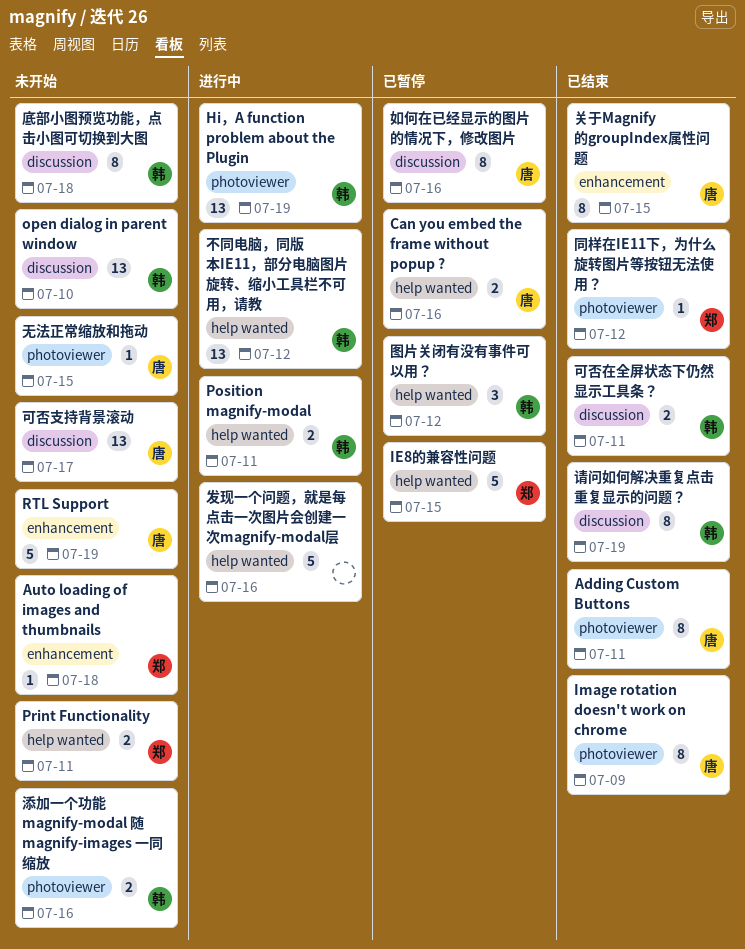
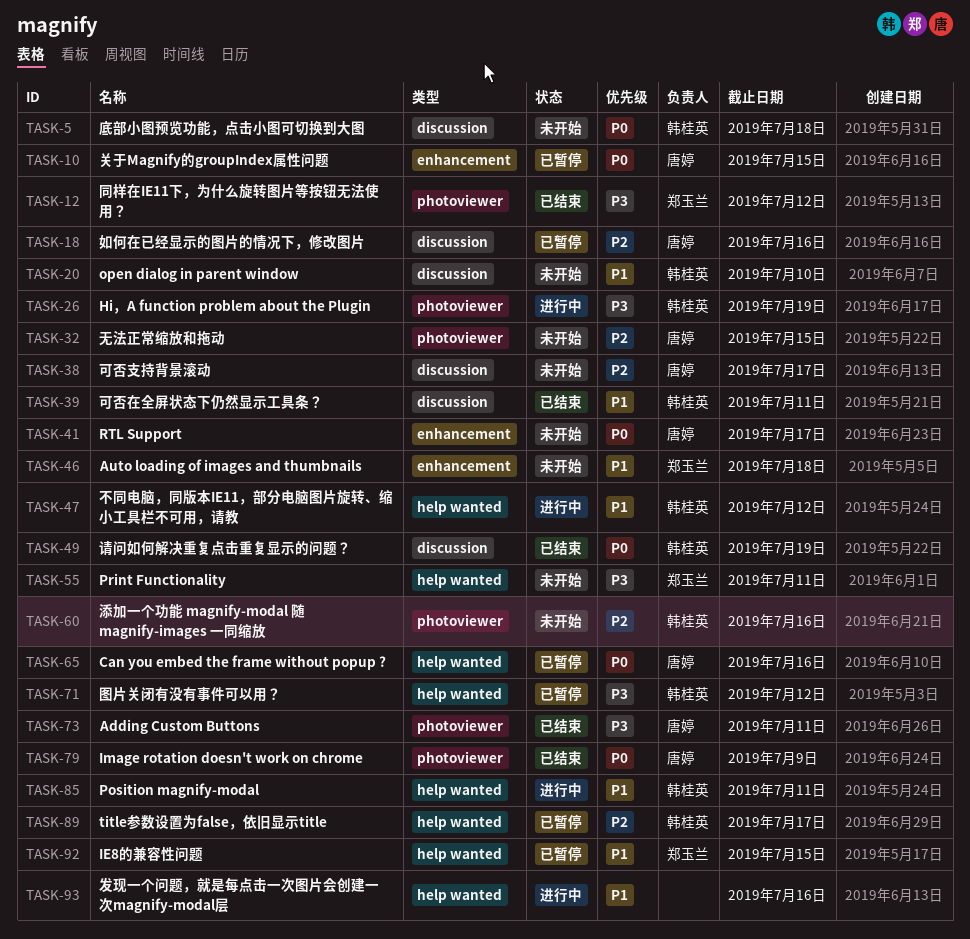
RTL Support, due: Jul 19 -> Jul 17
title参数设置为false，依旧显示title: none -> present
关于Magnify的groupIndex属性问题, status: 已结束 -> 已暂停

